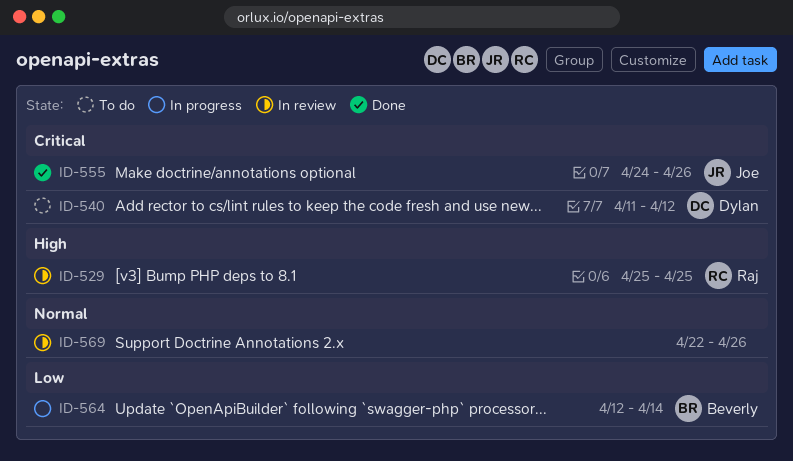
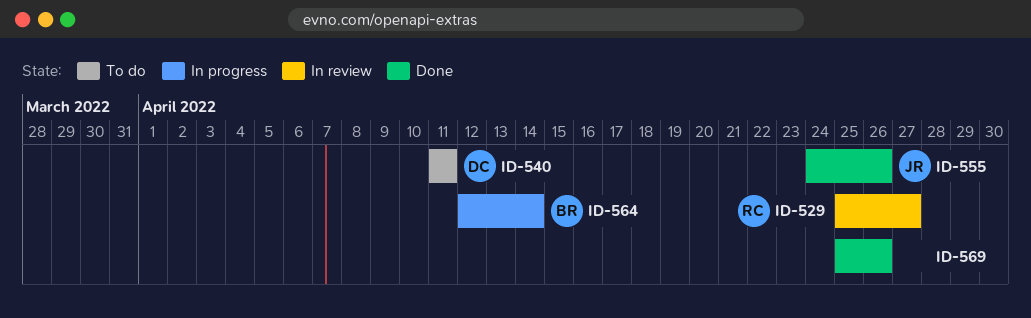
ID-529, due: Apr 25 -> Apr 27
ID-540, due: Apr 12 -> Apr 11
ID-569, status: In review -> Done
ID-569, start: Apr 22 -> Apr 25

